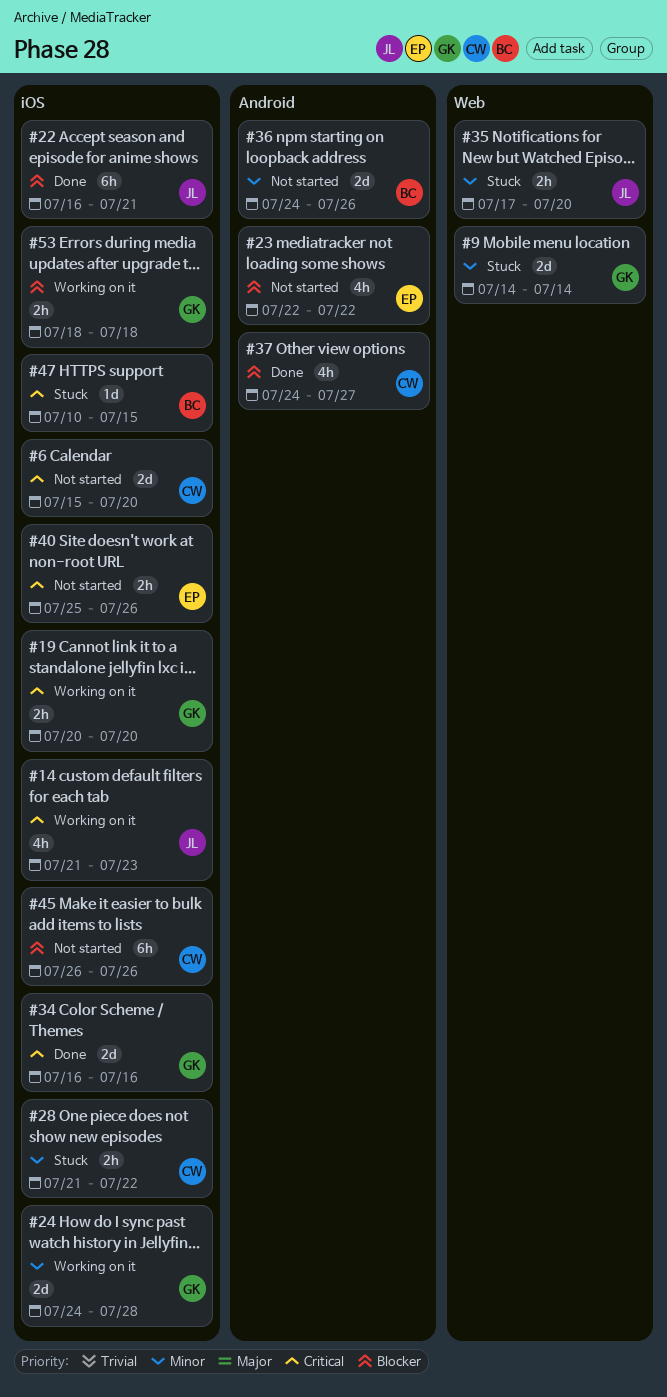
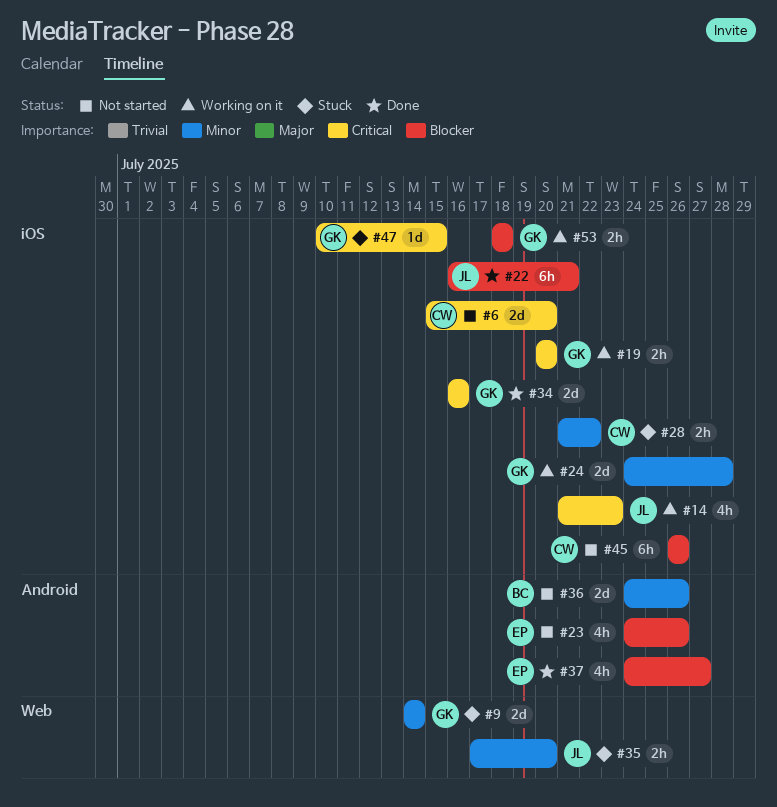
#23, start: Jul 22 -> Jul 24
#23, due: Jul 22 -> Jul 26
#37, owner: CW -> EP
#40: present -> none
#47, owner: BC -> GK

